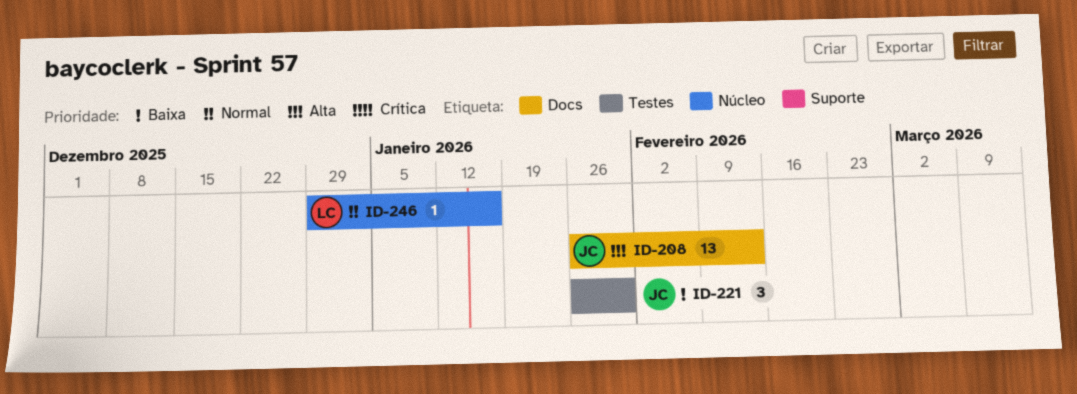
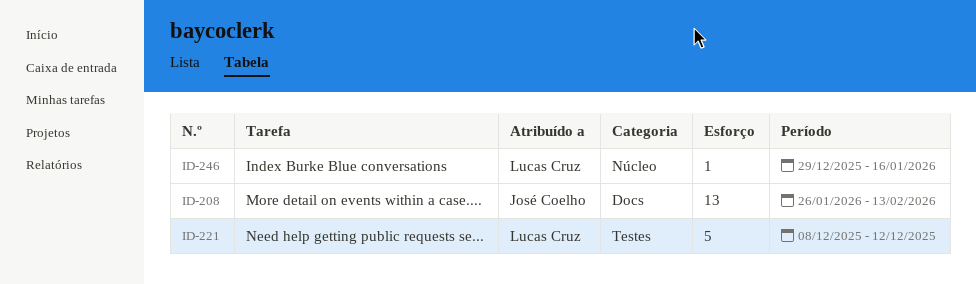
ID-221, owner: José Coelho -> Lucas Cruz
ID-221, estimate: 3 -> 5
ID-221, start: Jan 26 -> Dec 8
ID-221, due: Jan 30 -> Dec 12

